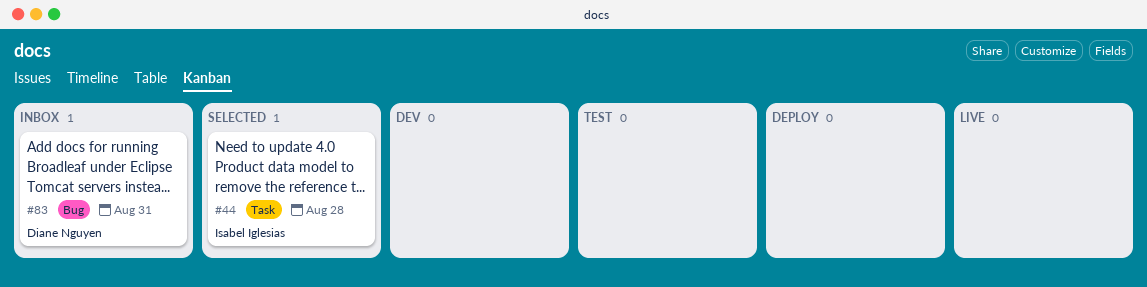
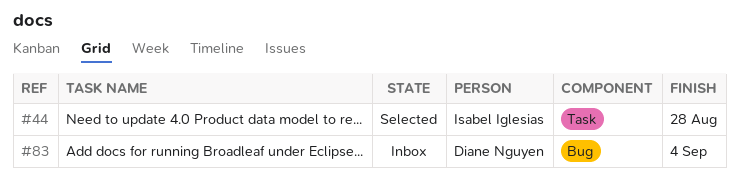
#83, due: Aug 31 -> Sep 4

